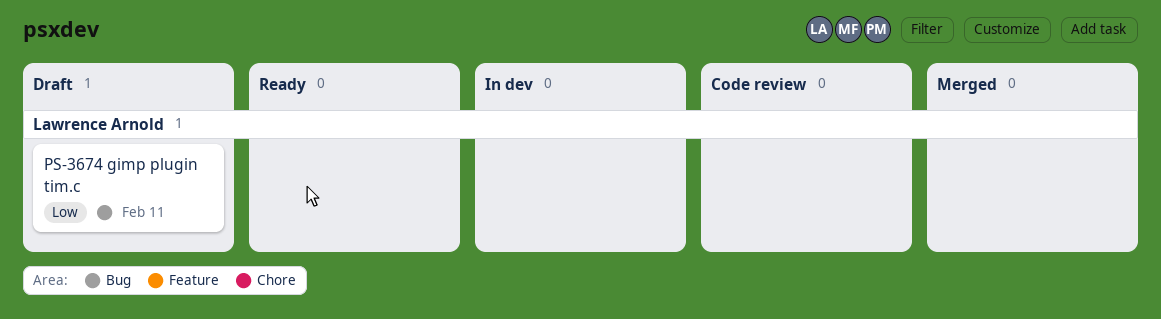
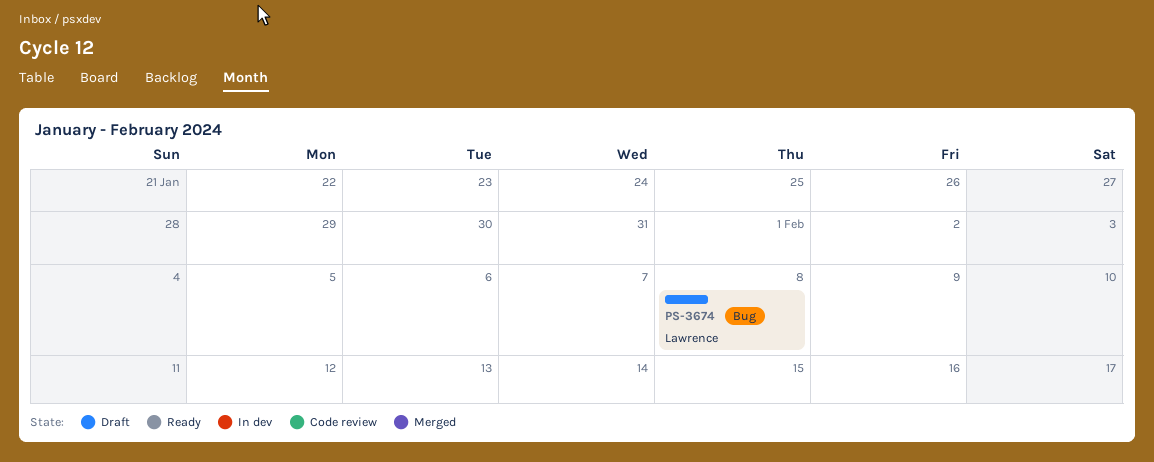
PS-3674, due: Feb 11 -> Feb 8

